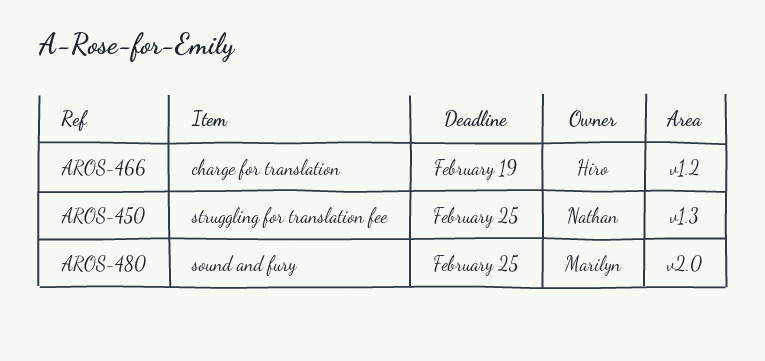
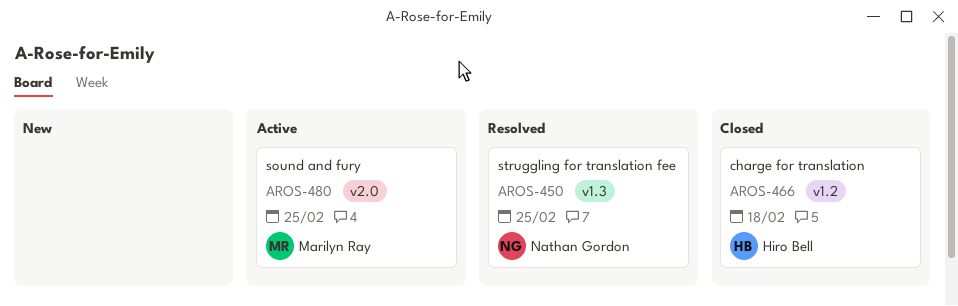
AROS-466, due: Feb 19 -> Feb 18

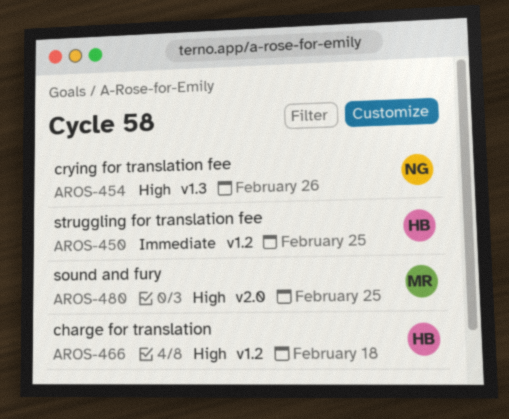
AROS-450, owner: Nathan Gordon -> Hiro Bell
AROS-450, label: v1.3 -> v1.2
AROS-454: none -> present

